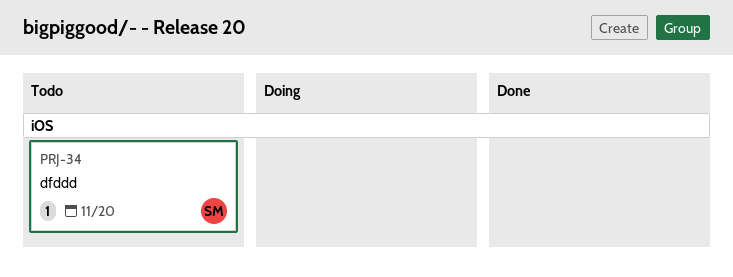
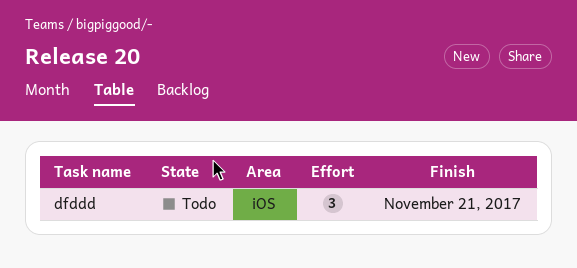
dfddd, estimate: 1 -> 3
dfddd, due: Nov 20 -> Nov 21

